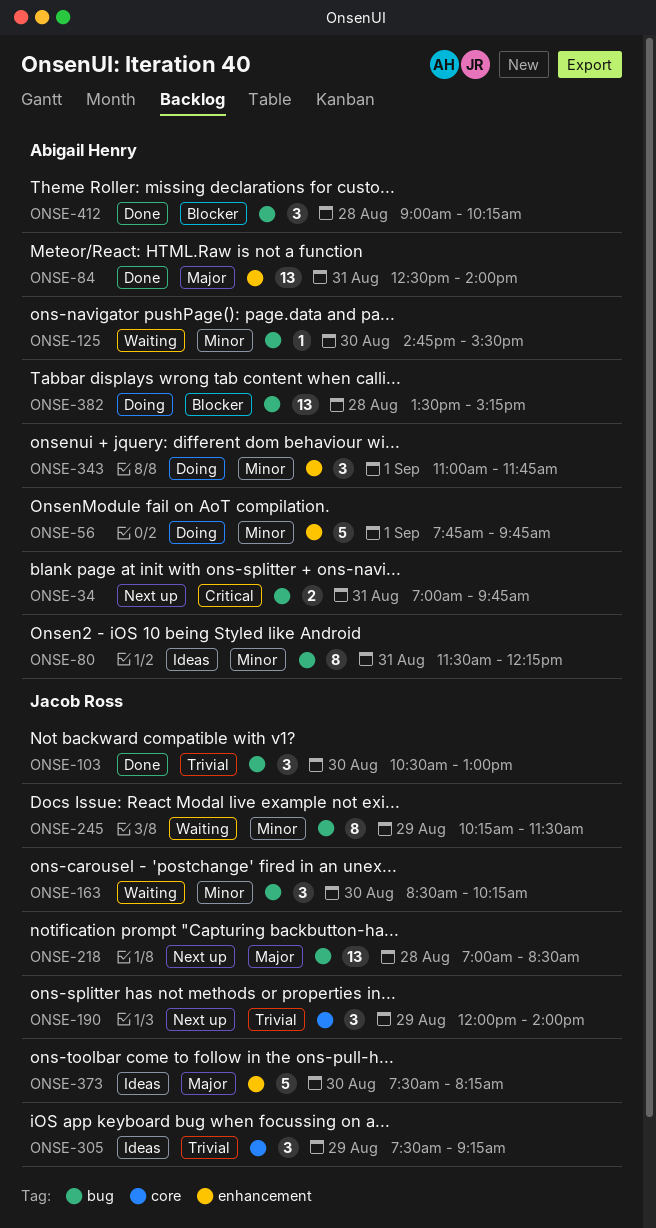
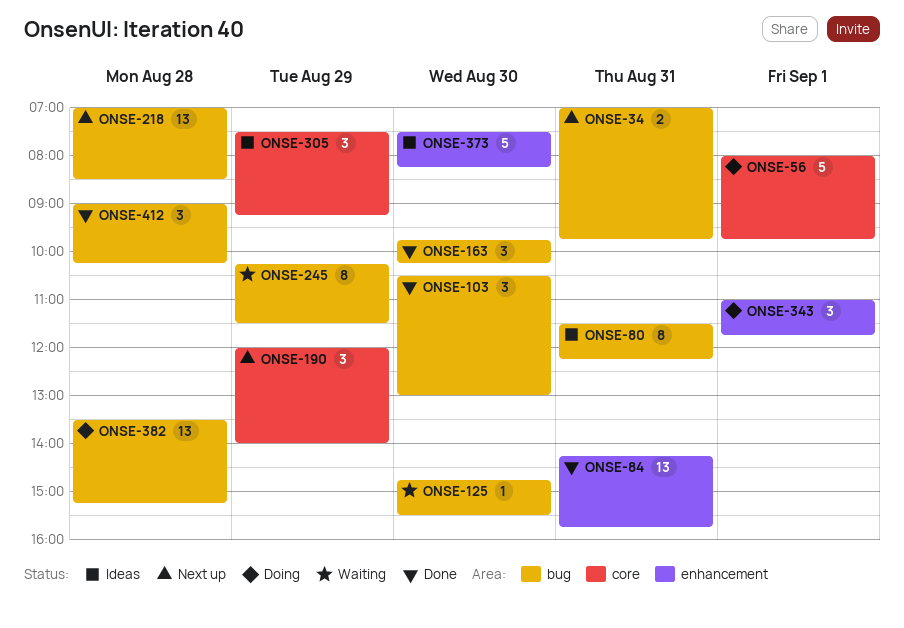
ONSE-56, label: enhancement -> core
ONSE-56, begins: 07:45 -> 08:00
ONSE-84, begins: 12:30 -> 14:15
ONSE-84, ends: 14:00 -> 15:45
ONSE-163, status: Waiting -> Done
ONSE-163, begins: 08:30 -> 09:45

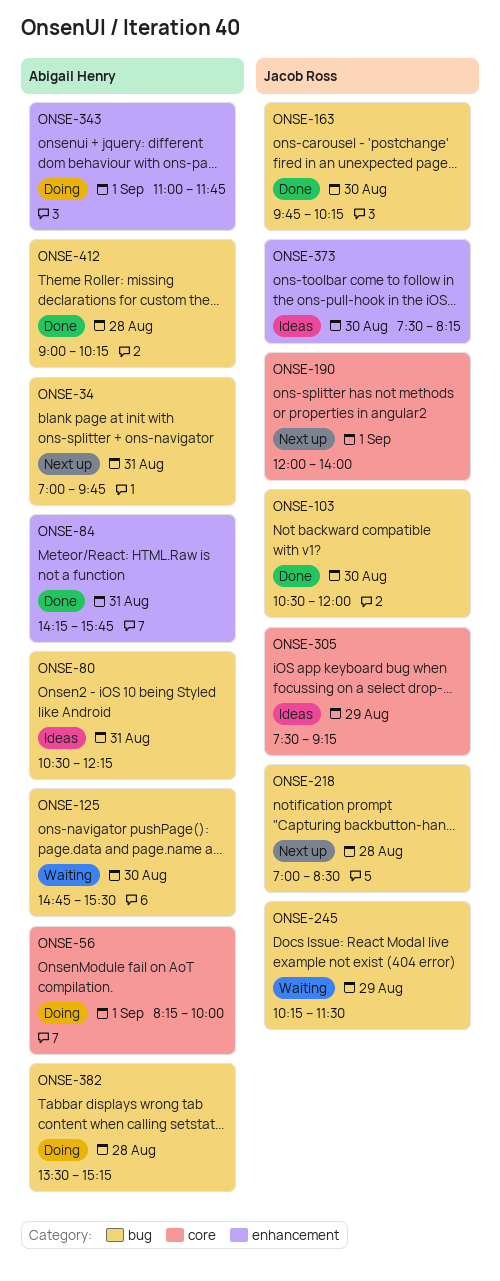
ONSE-56, begins: 08:00 -> 08:15
ONSE-56, ends: 09:45 -> 10:00
ONSE-80, begins: 11:30 -> 10:30
ONSE-103, ends: 13:00 -> 12:00
ONSE-190, day: Aug 29 -> Sep 1

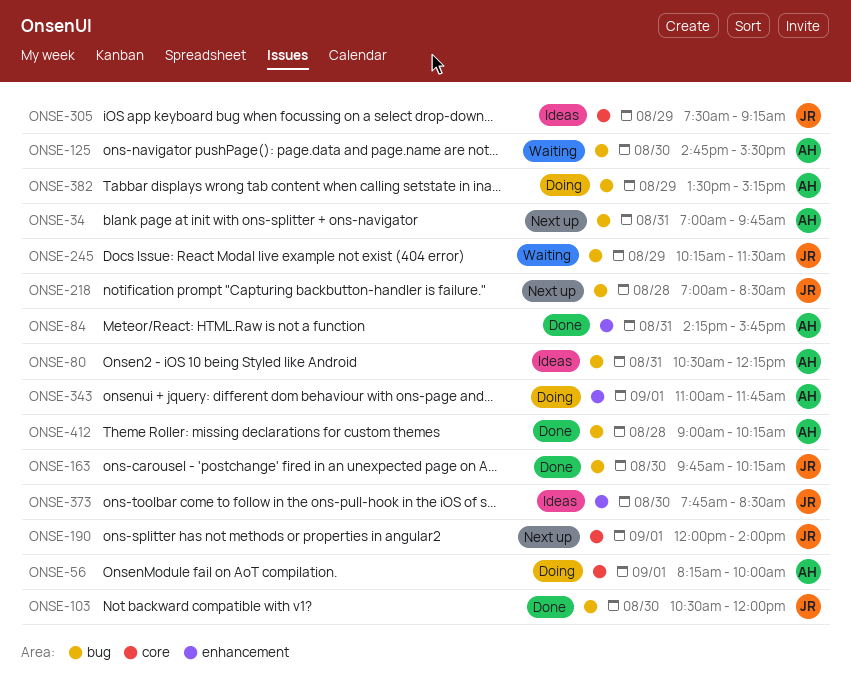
ONSE-373, begins: 07:30 -> 07:45
ONSE-373, ends: 08:15 -> 08:30
ONSE-382, day: Aug 28 -> Aug 29

